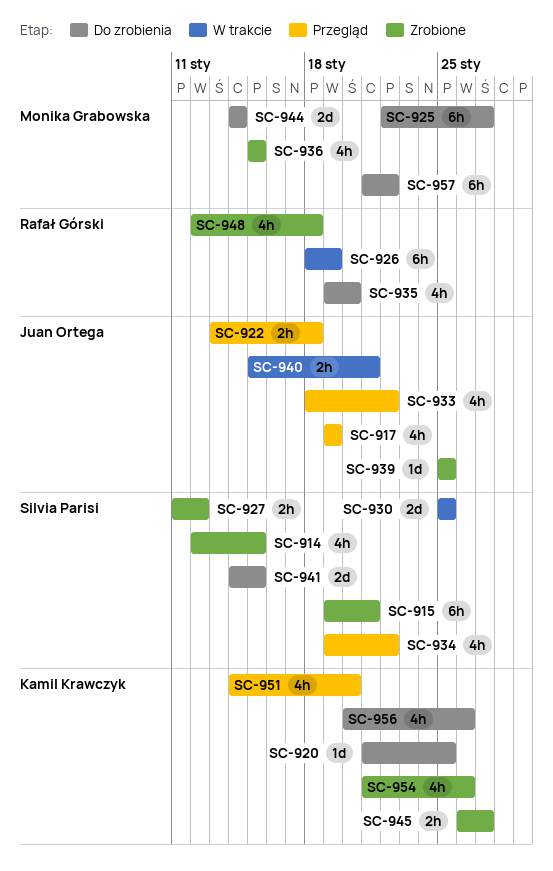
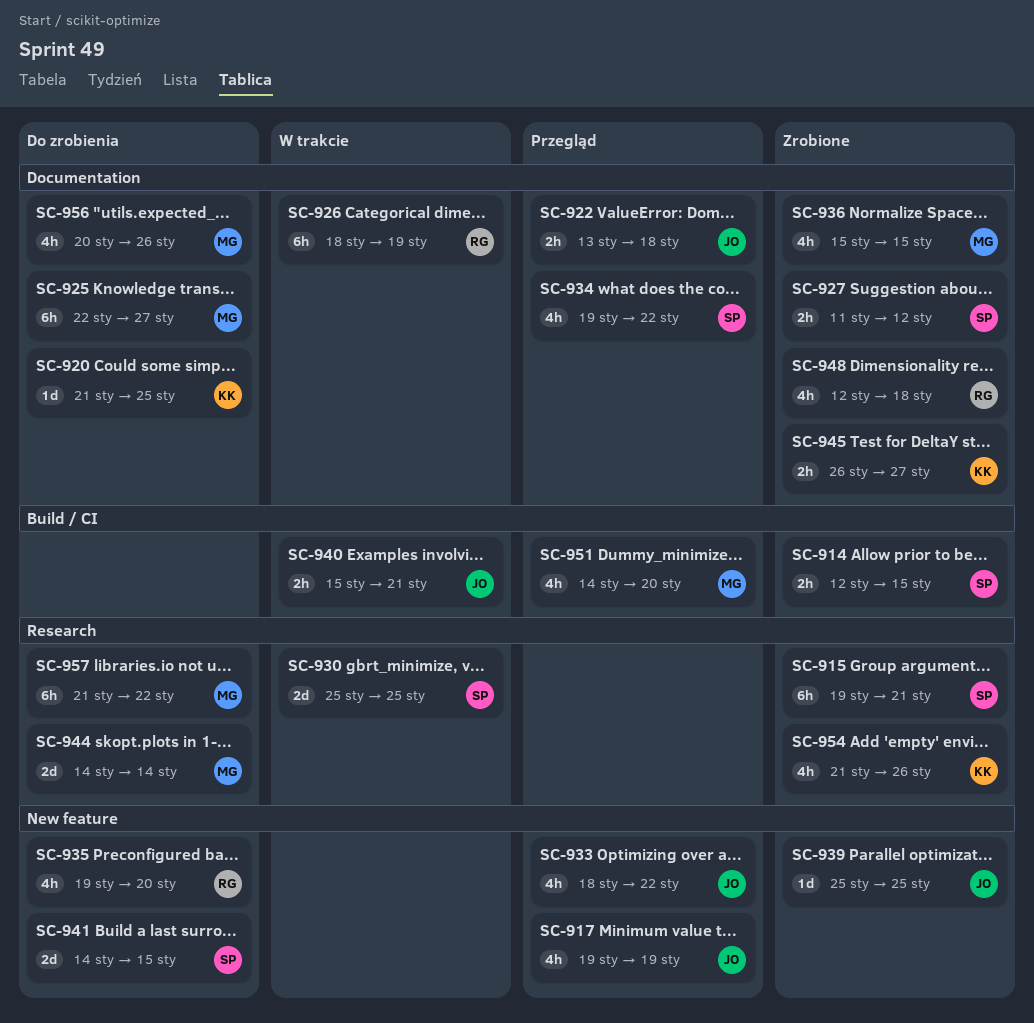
SC-914, estimate: 4h -> 2h
SC-951, owner: Kamil Krawczyk -> Monika Grabowska
SC-956, owner: Kamil Krawczyk -> Monika Grabowska

